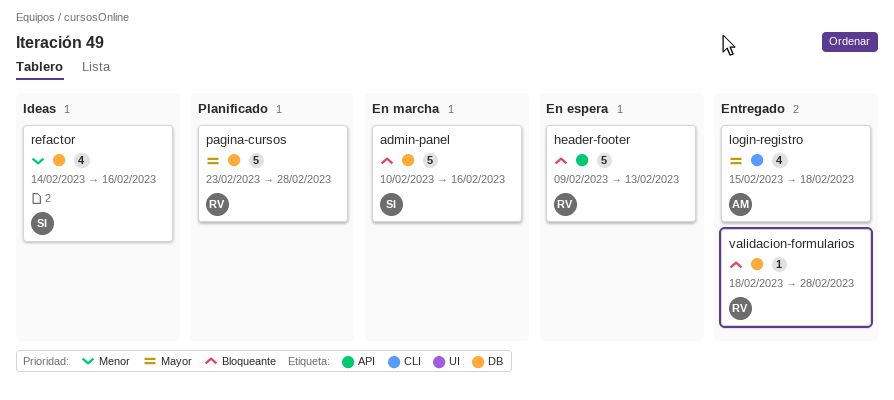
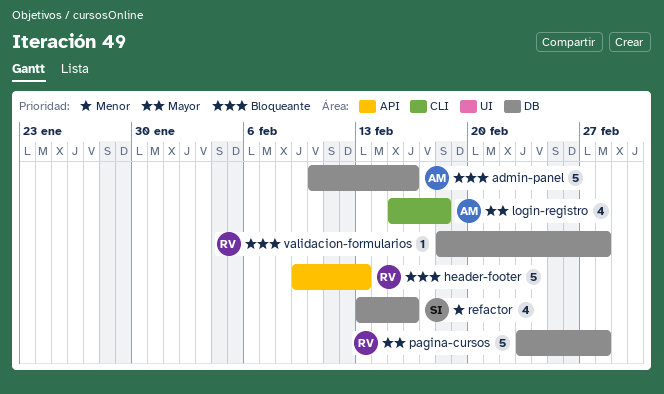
admin-panel, owner: SI -> AM
refactor, start: Feb 14 -> Feb 13

